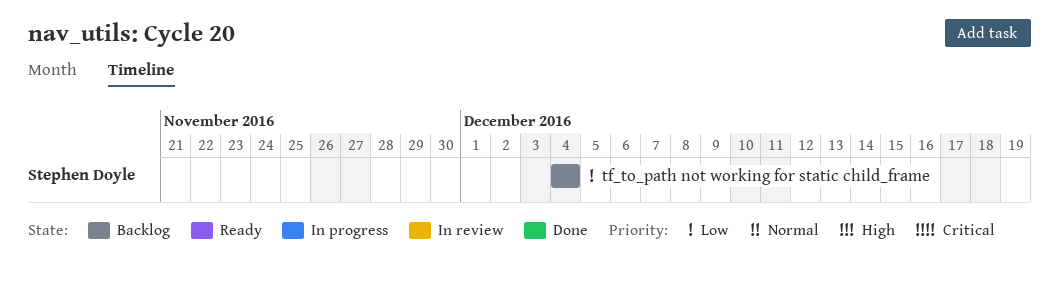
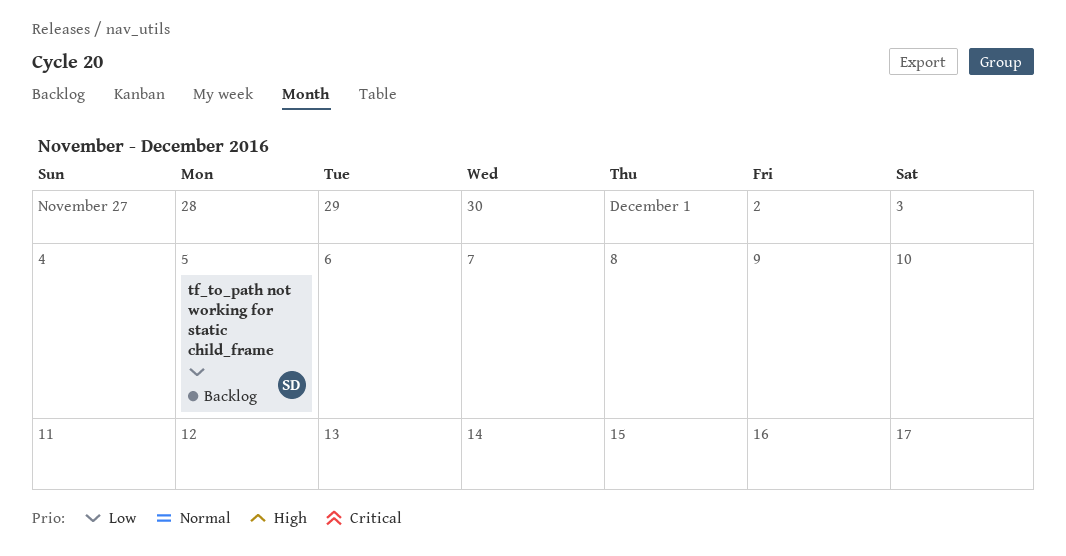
tf_to_path not working for static child_frame, due: Dec 4 -> Dec 5

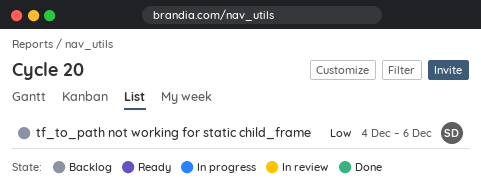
tf_to_path not working for static child_frame, due: Dec 5 -> Dec 6

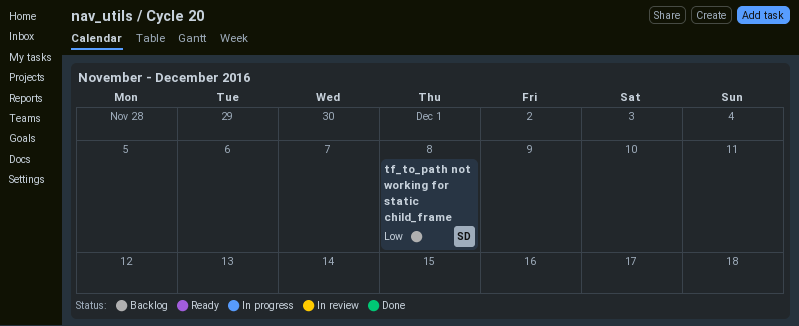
tf_to_path not working for static child_frame, due: Dec 6 -> Dec 8

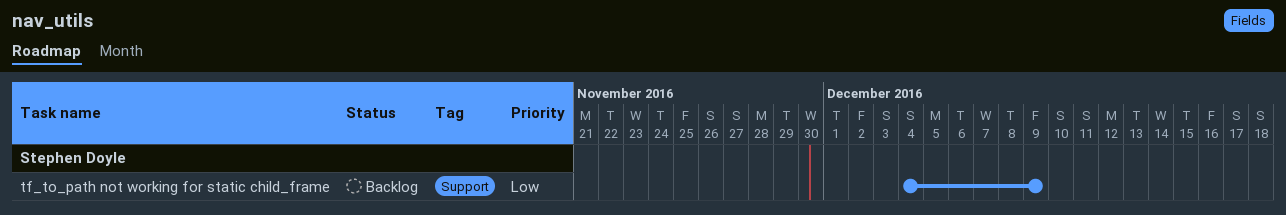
tf_to_path not working for static child_frame, due: Dec 8 -> Dec 9

